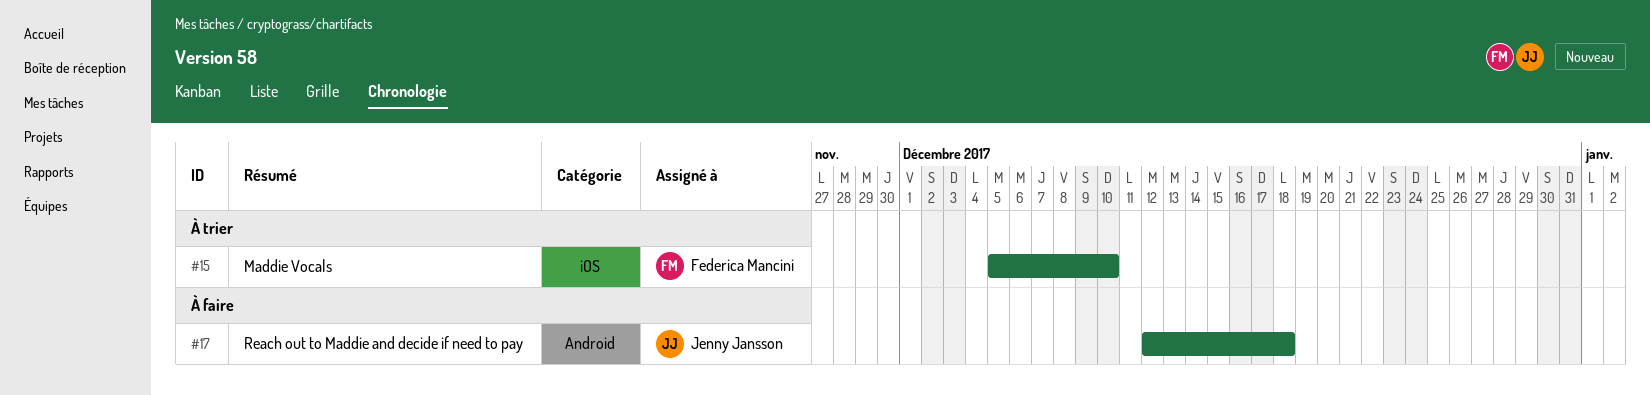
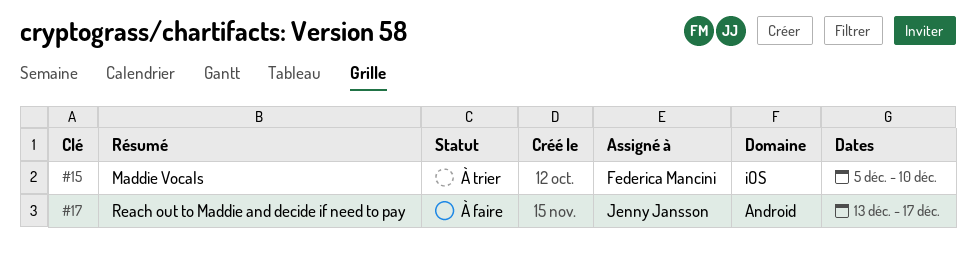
#17, start: Dec 12 -> Dec 13
#17, due: Dec 18 -> Dec 17

